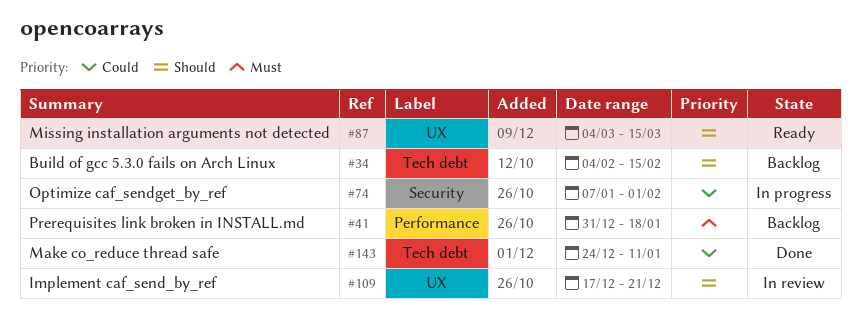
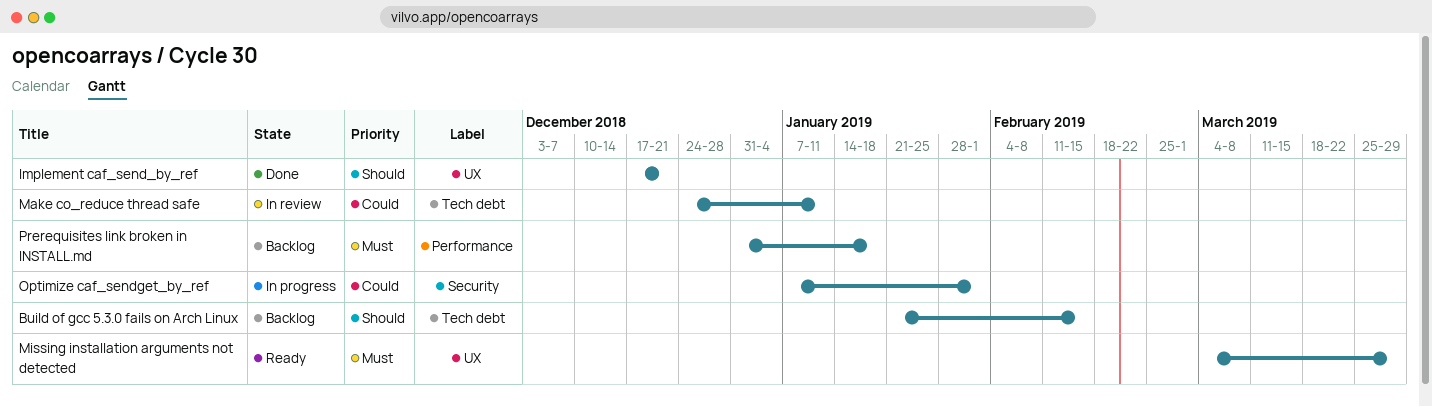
Build of gcc 5.3.0 fails on Arch Linux, start: Feb 4 -> Jan 21
Implement caf_send_by_ref, status: In review -> Done
Make co_reduce thread safe, status: Done -> In review
Missing installation arguments not detected, priority: Should -> Must
Missing installation arguments not detected, due: Mar 15 -> Mar 29

